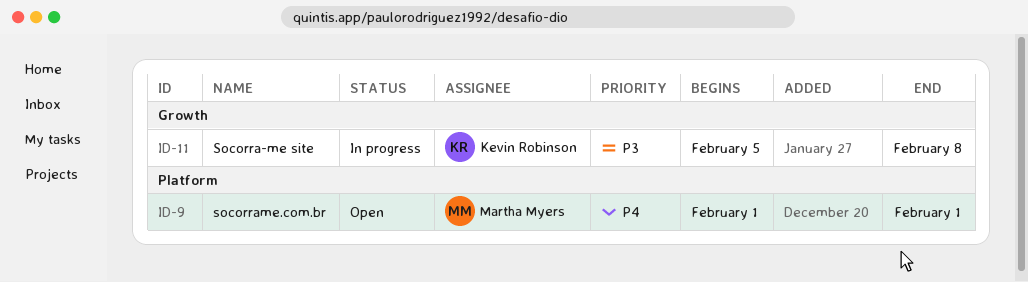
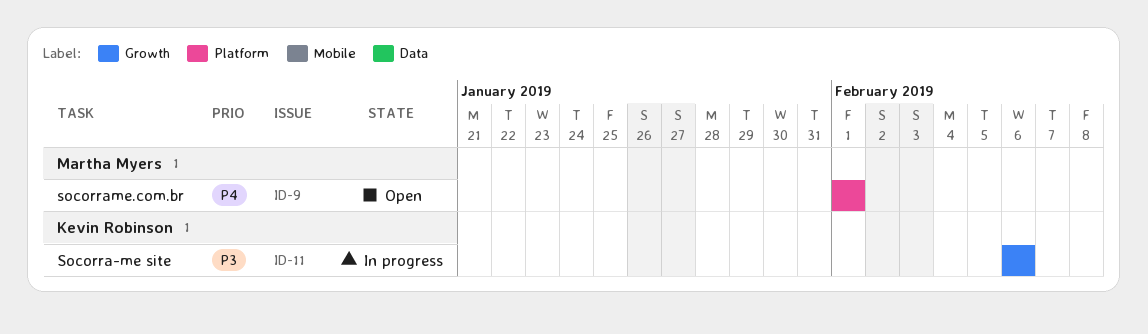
ID-11, start: Feb 5 -> Feb 6
ID-11, due: Feb 8 -> Feb 6

